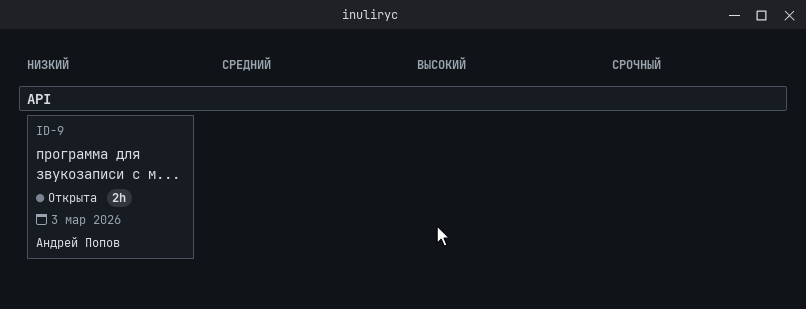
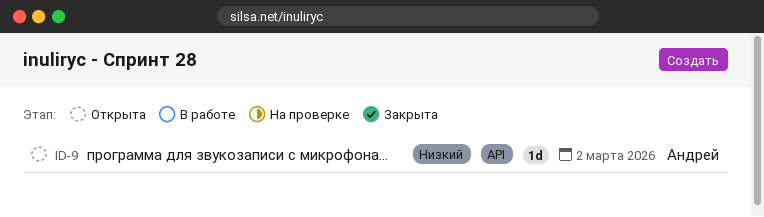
ID-9, estimate: 2h -> 1d
ID-9, due: Mar 3 -> Mar 2

